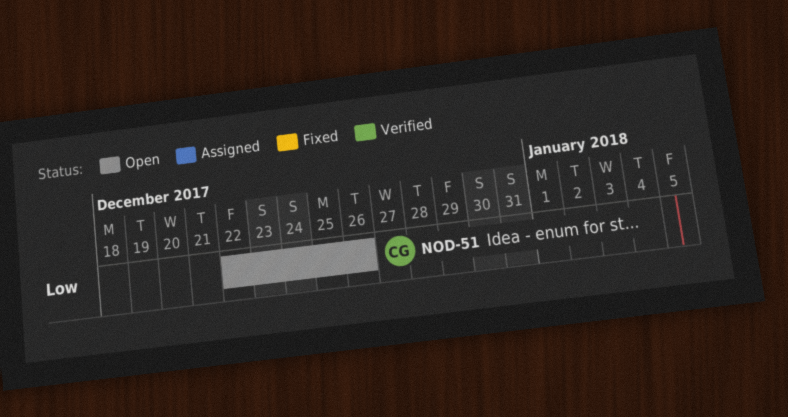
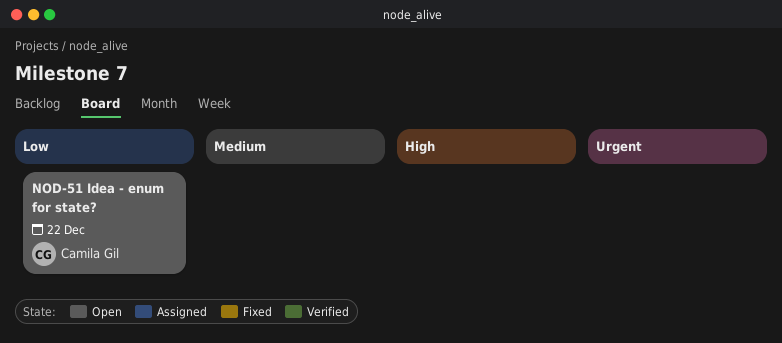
NOD-51, due: Dec 26 -> Dec 22

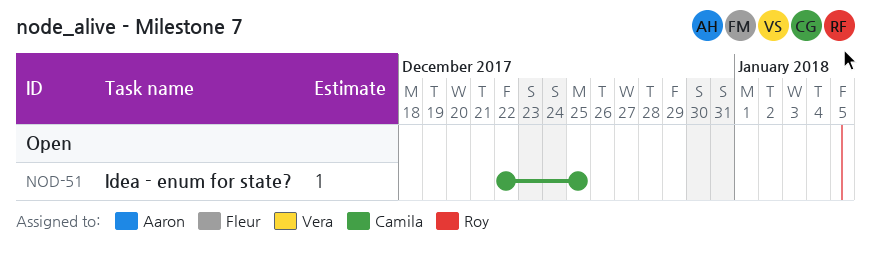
NOD-51, due: Dec 22 -> Dec 25

